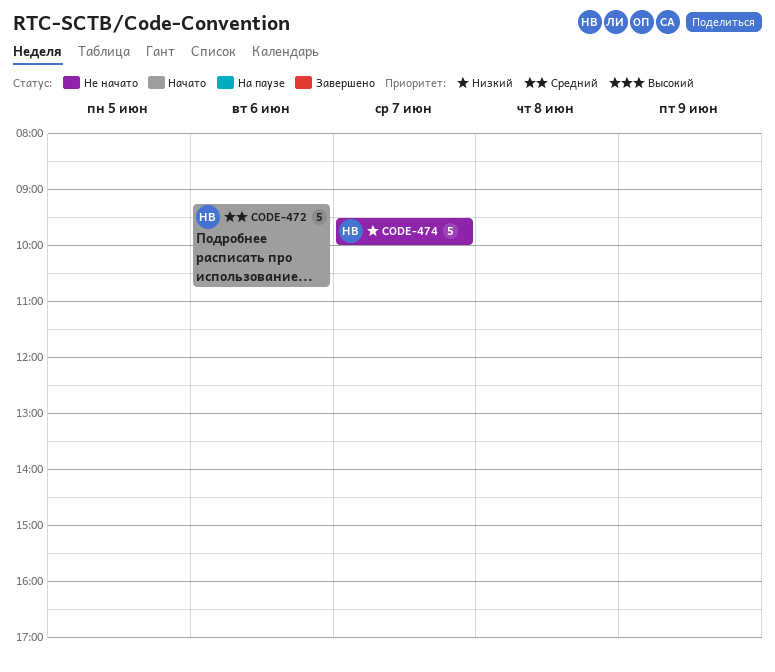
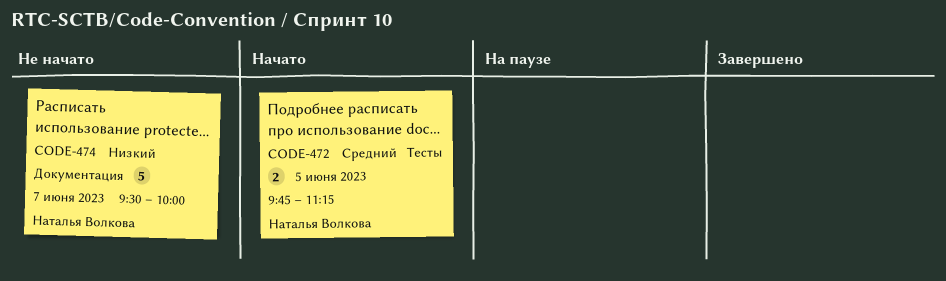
CODE-472, estimate: 5 -> 2
CODE-472, day: Jun 6 -> Jun 5
CODE-472, begins: 09:15 -> 09:45
CODE-472, ends: 10:45 -> 11:15

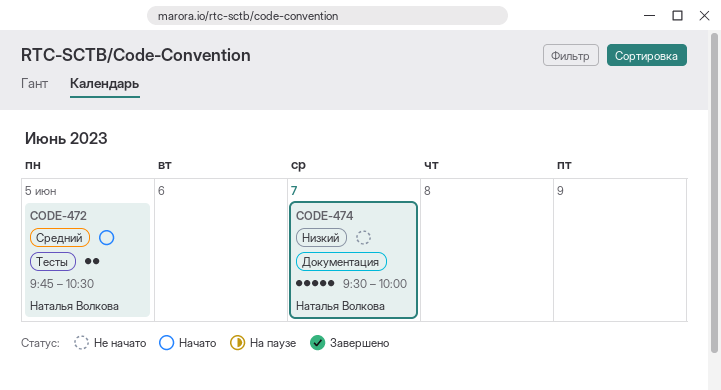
CODE-472, ends: 11:15 -> 10:30

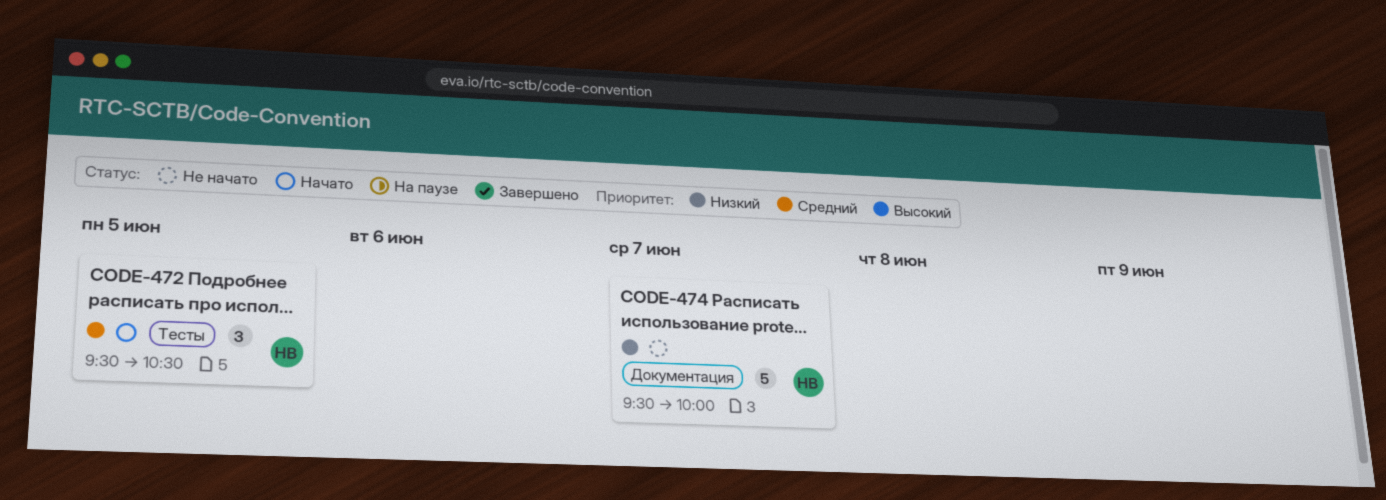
CODE-472, estimate: 2 -> 3
CODE-472, begins: 09:45 -> 09:30

